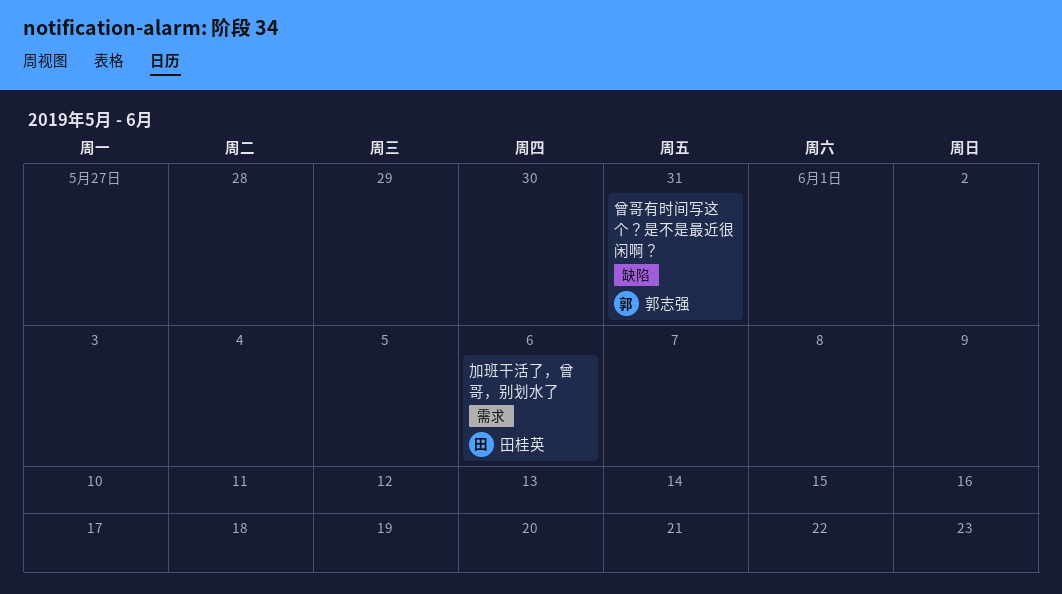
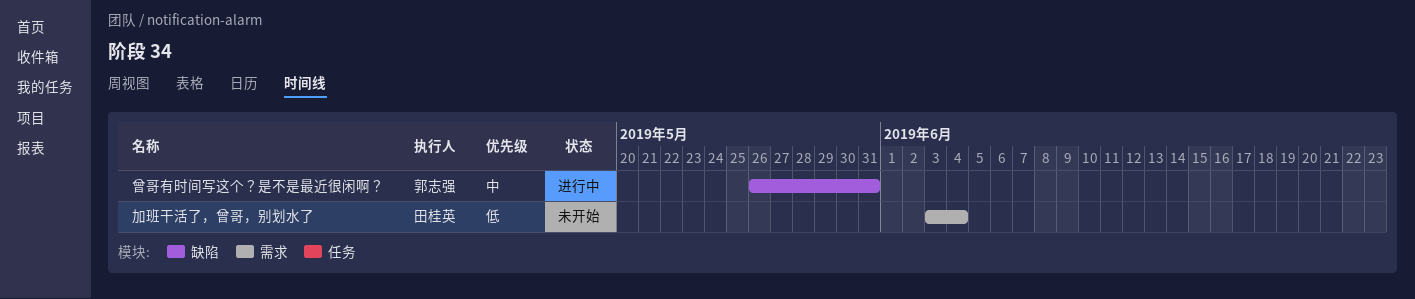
加班干活了，曾哥，别划水了, due: Jun 6 -> Jun 4

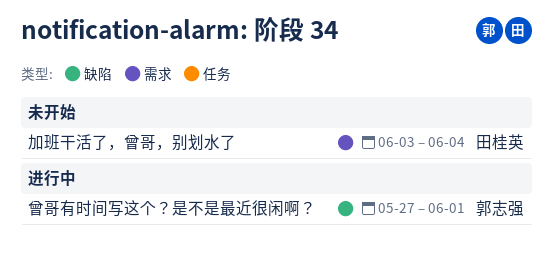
曾哥有时间写这个？是不是最近很闲啊？, start: May 26 -> May 27
曾哥有时间写这个？是不是最近很闲啊？, due: May 31 -> Jun 1

